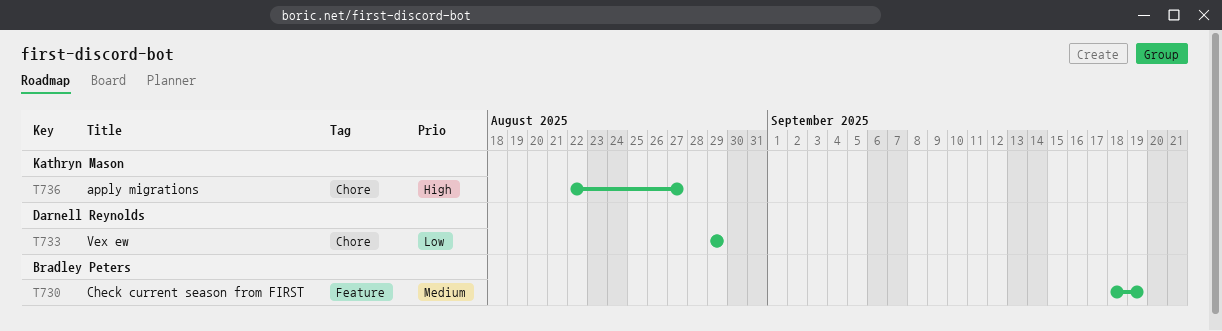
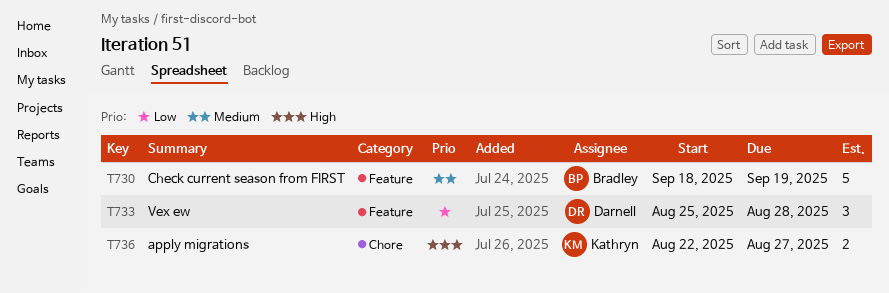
T733, label: Chore -> Feature
T733, start: Aug 29 -> Aug 25
T733, due: Aug 29 -> Aug 28

